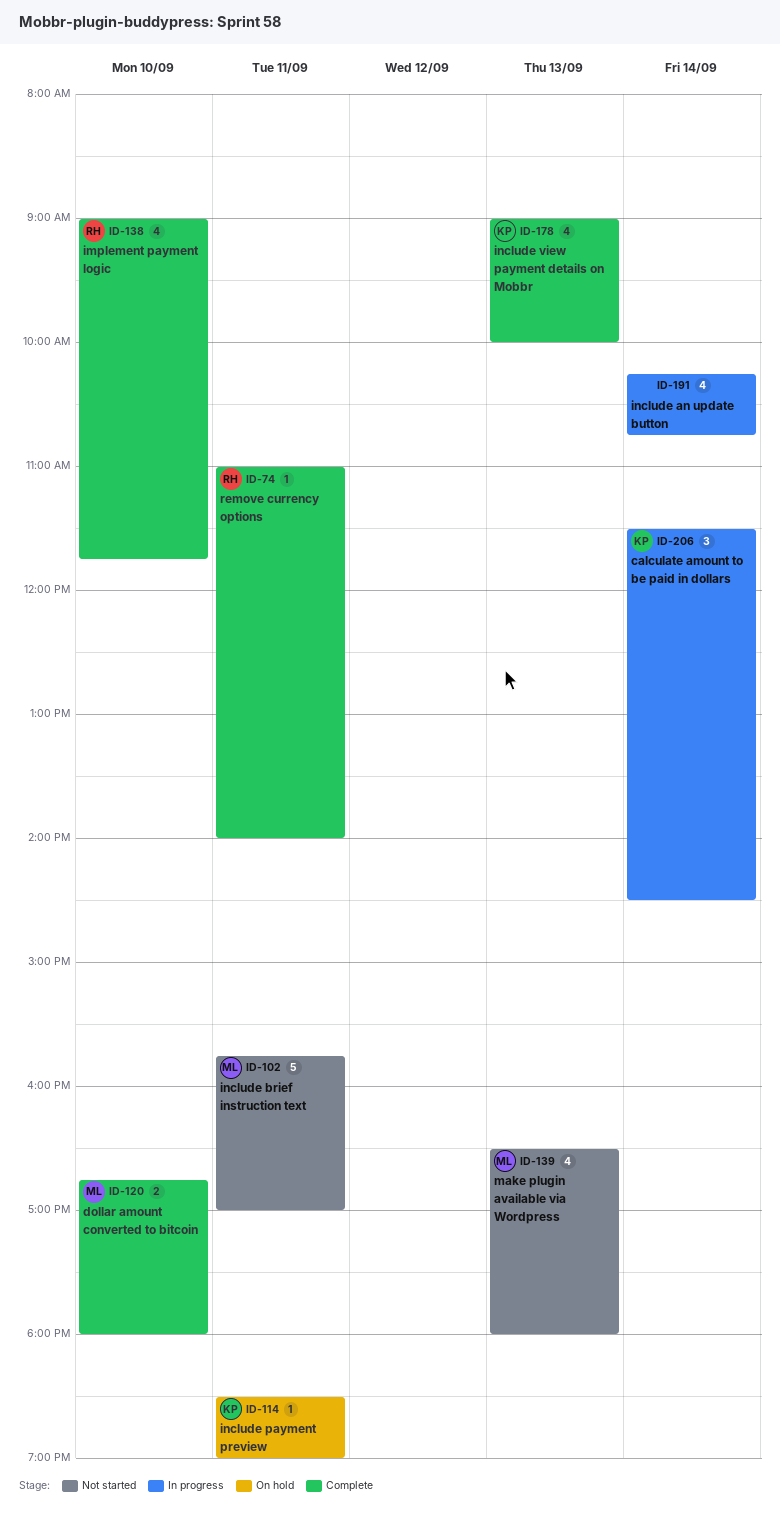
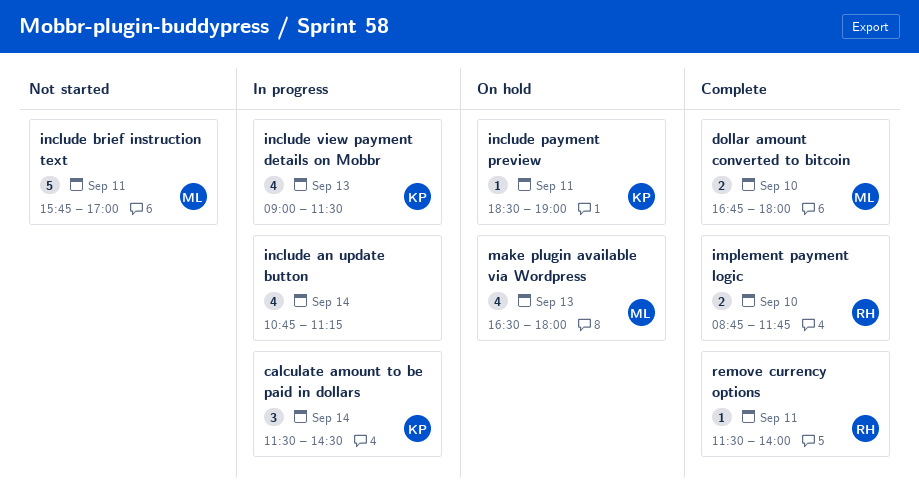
implement payment logic, estimate: 4 -> 2
implement payment logic, begins: 09:00 -> 08:45
include an update button, begins: 10:15 -> 10:45
include an update button, ends: 10:45 -> 11:15
include view payment details on Mobbr, status: Complete -> In progress
include view payment details on Mobbr, ends: 10:00 -> 11:30
make plugin available via Wordpress, status: Not started -> On hold
remove currency options, begins: 11:00 -> 11:30

